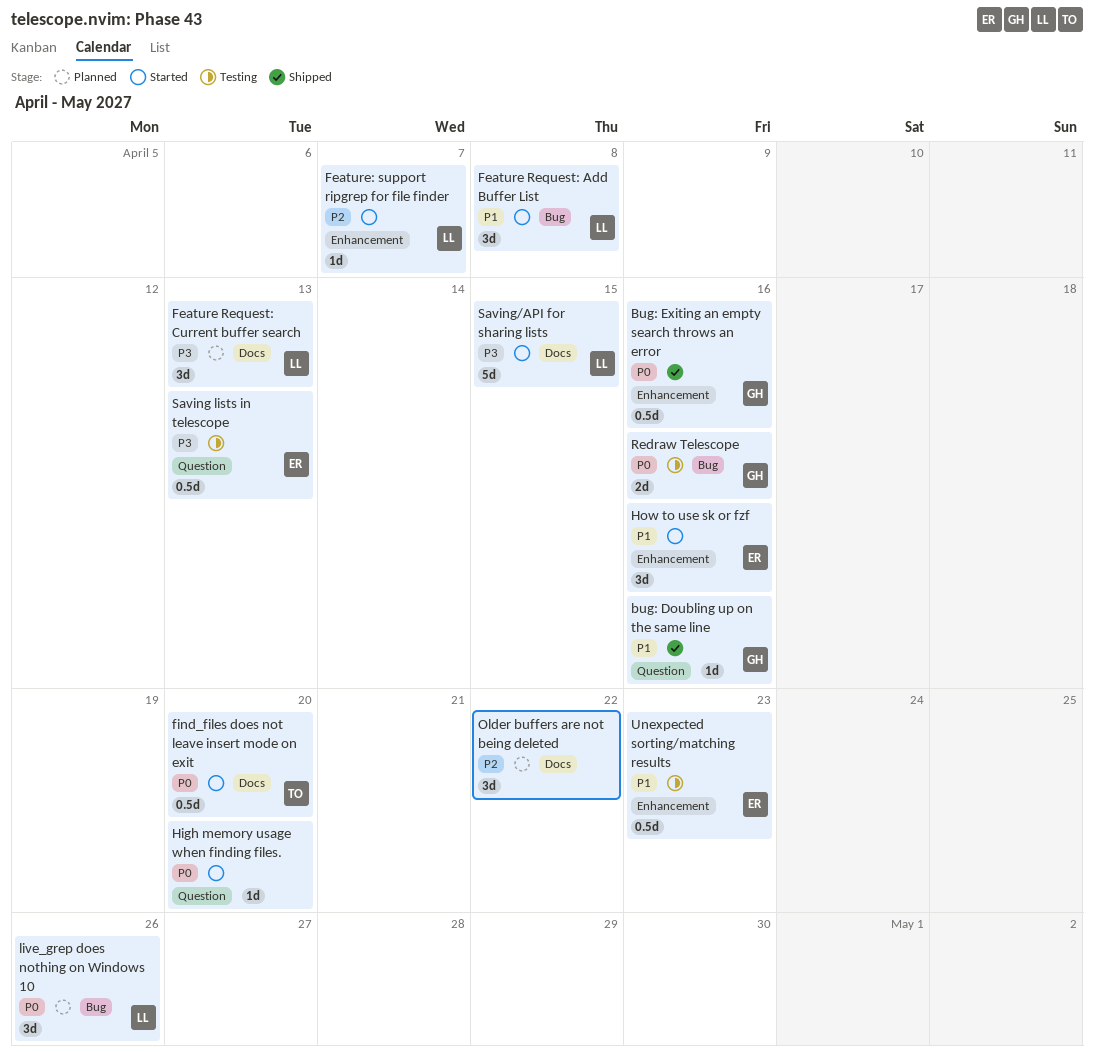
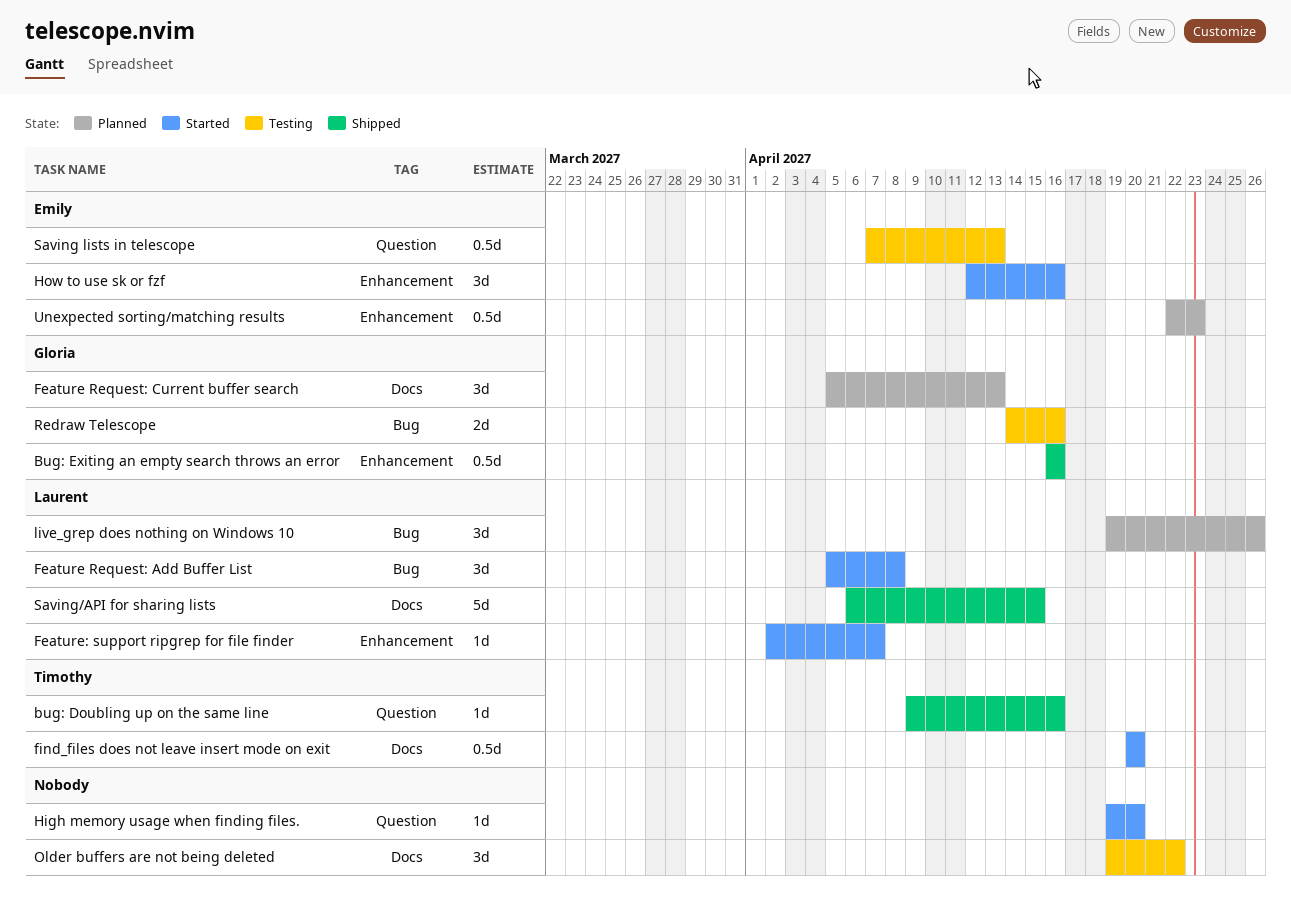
bug: Doubling up on the same line, owner: Gloria -> Timothy
Feature Request: Current buffer search, owner: Laurent -> Gloria
Older buffers are not being deleted, status: Planned -> Testing
Saving/API for sharing lists, status: Started -> Shipped
Unexpected sorting/matching results, status: Testing -> Planned

